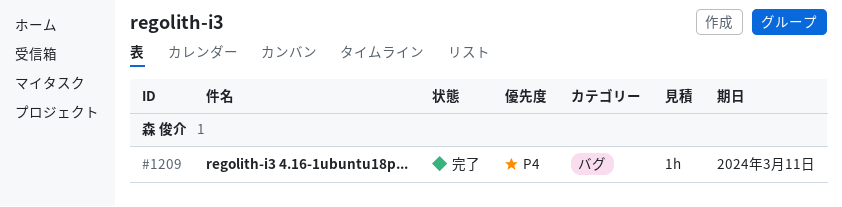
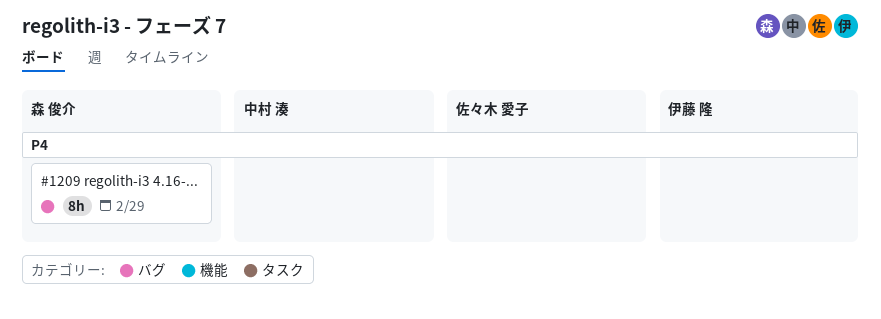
#1209, estimate: 1h -> 8h
#1209, due: Mar 11 -> Feb 29

